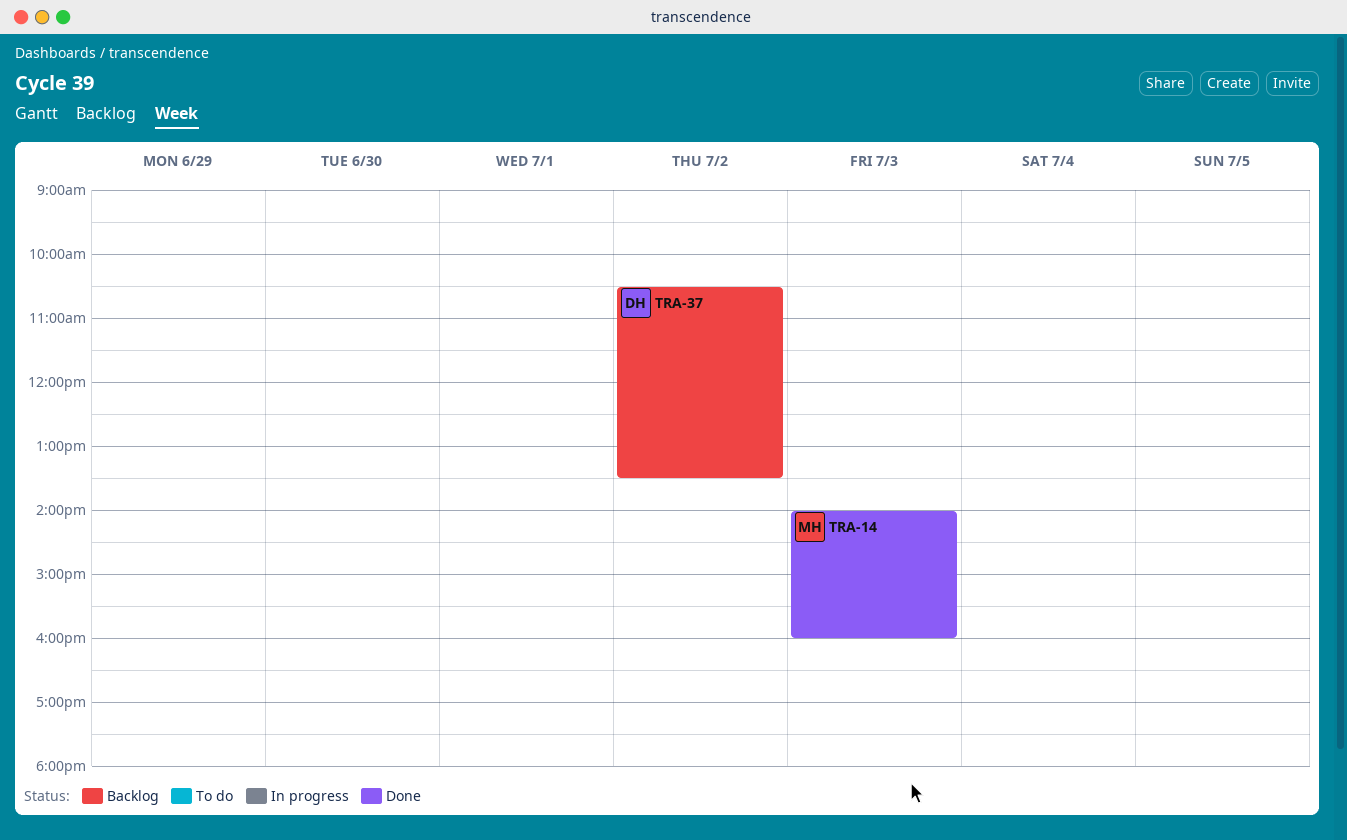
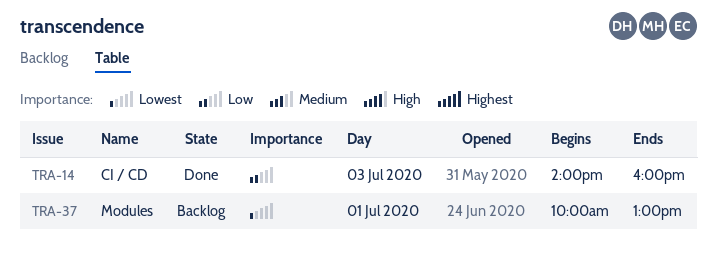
TRA-37, day: Jul 2 -> Jul 1
TRA-37, begins: 10:30 -> 10:00
TRA-37, ends: 13:30 -> 13:00

